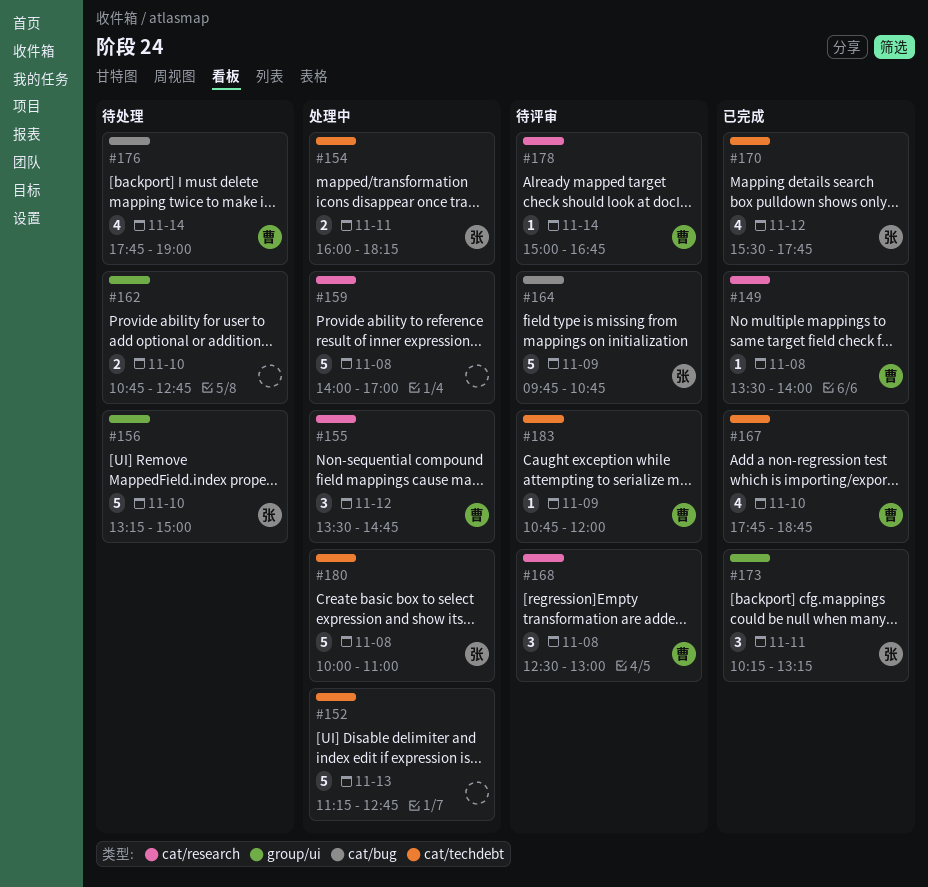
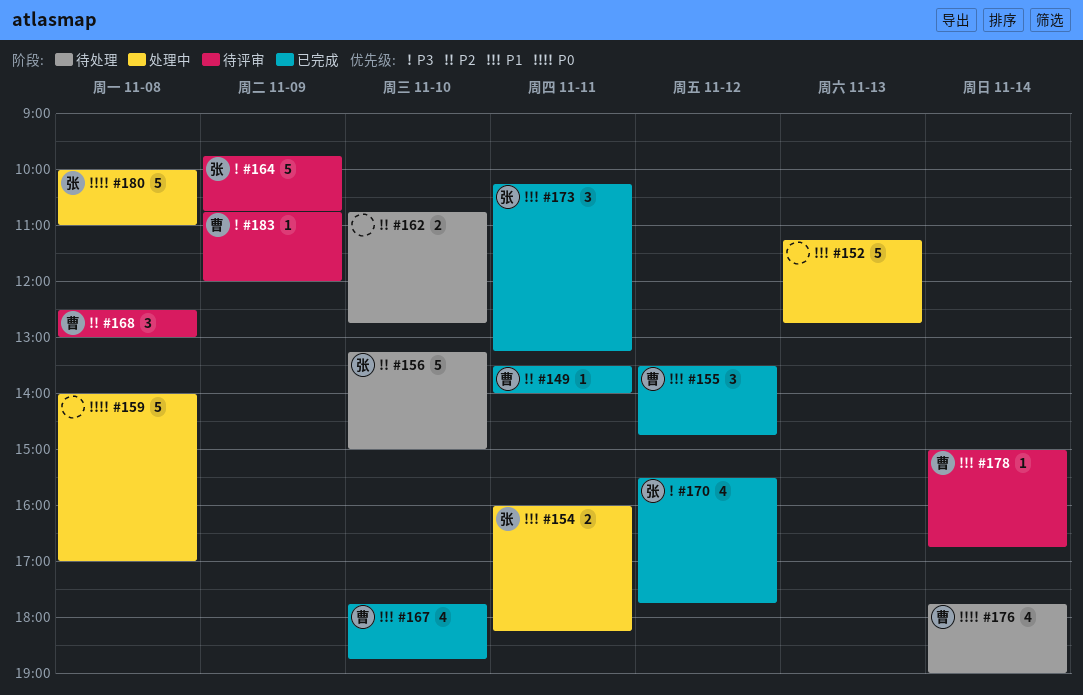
#149, day: Nov 8 -> Nov 11
#155, status: 处理中 -> 已完成

